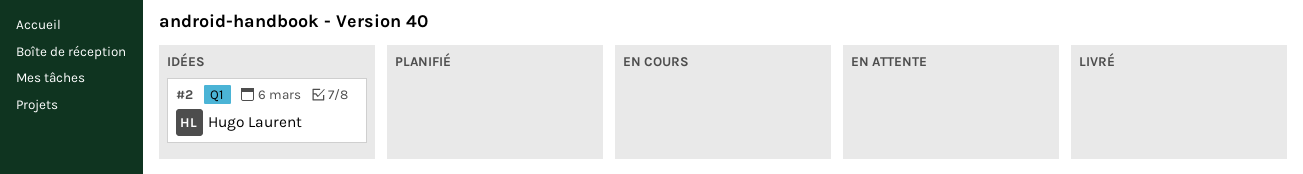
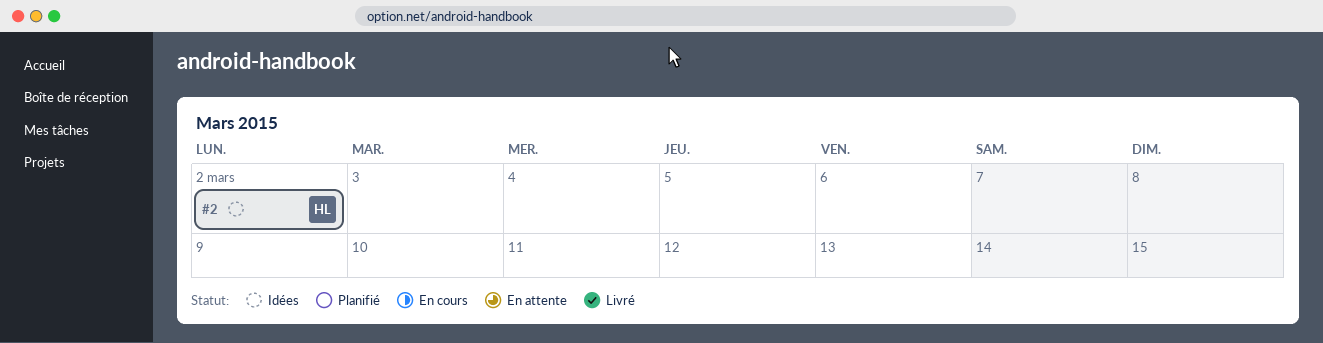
#2, due: Mar 6 -> Mar 2

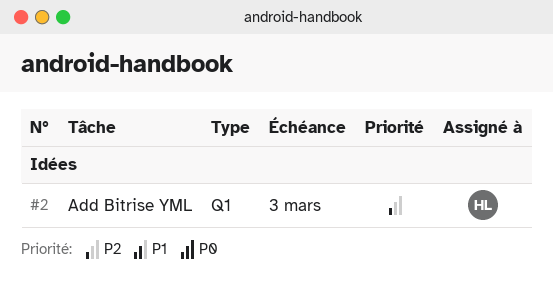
#2, due: Mar 2 -> Mar 3

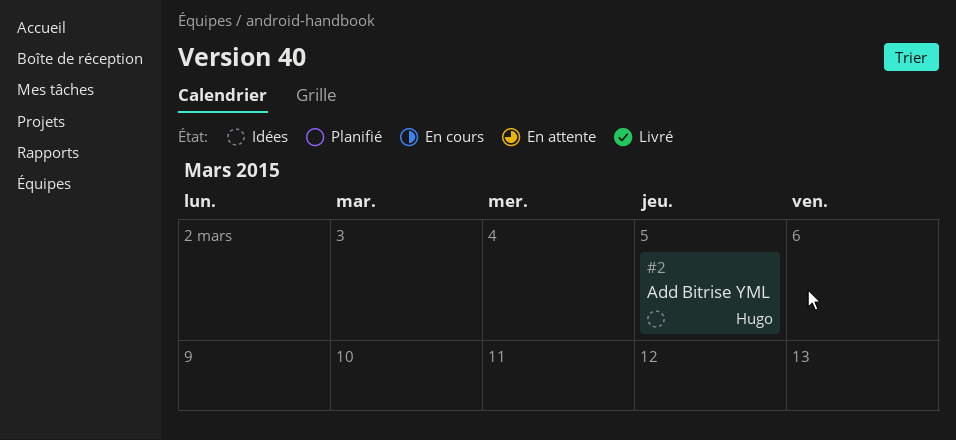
#2, due: Mar 3 -> Mar 5

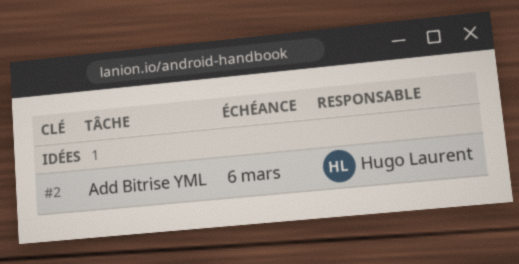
#2, due: Mar 5 -> Mar 6

